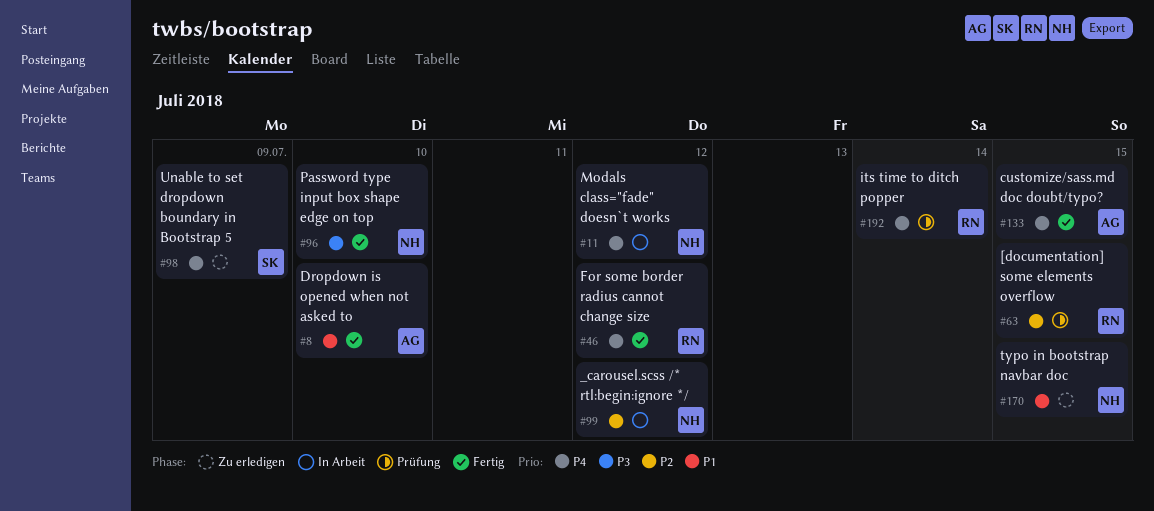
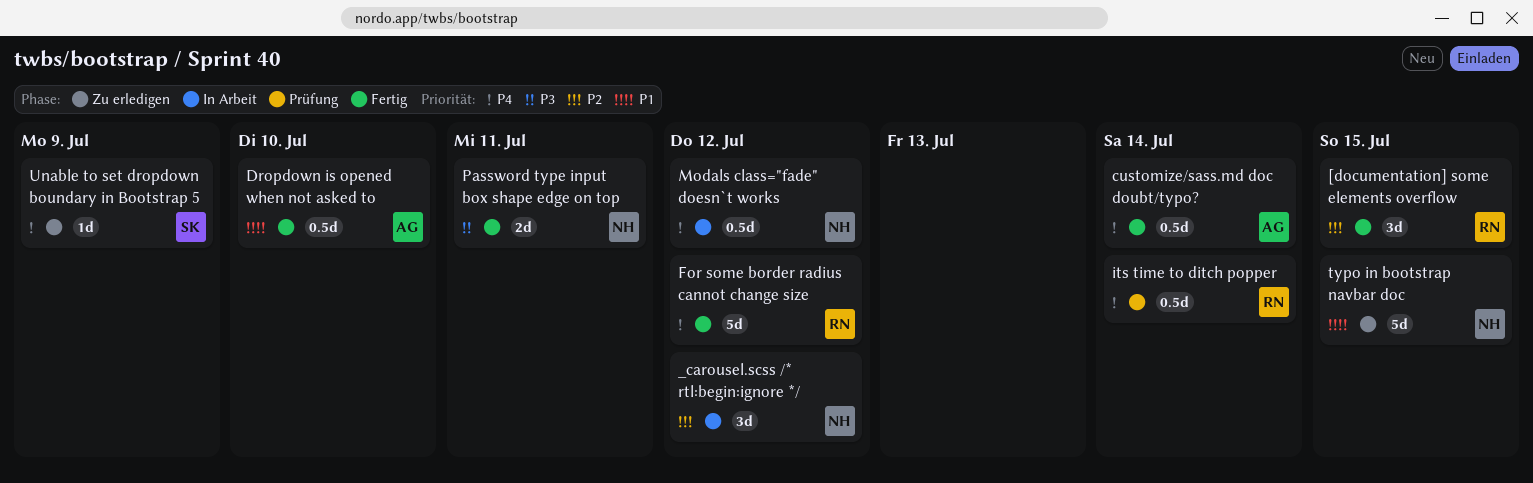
[documentation] some elements overflow, status: Prüfung -> Fertig
customize/sass.md doc doubt/typo?, due: Jul 15 -> Jul 14
Password type input box shape edge on top, due: Jul 10 -> Jul 11

